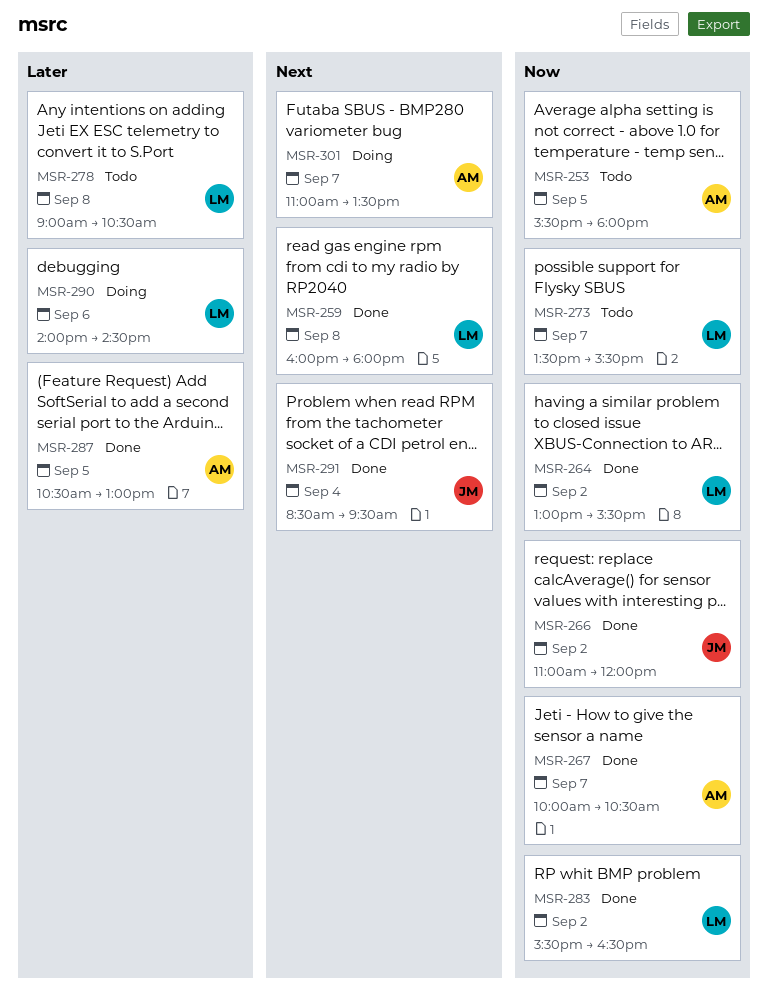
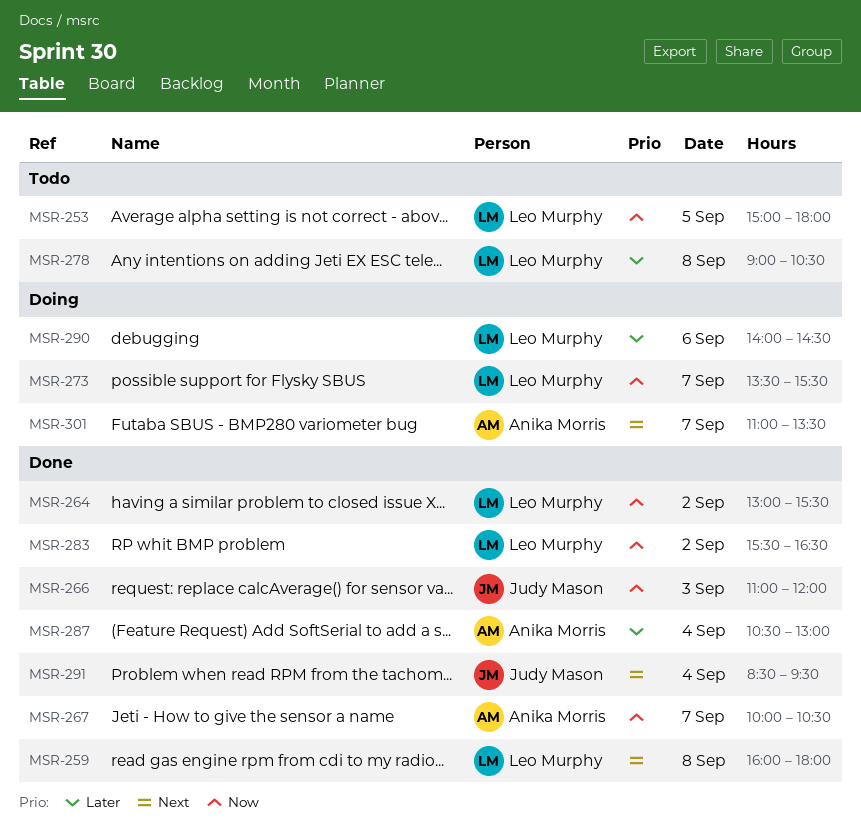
MSR-253, owner: Anika Morris -> Leo Murphy
MSR-253, begins: 15:30 -> 15:00
MSR-266, day: Sep 2 -> Sep 3
MSR-273, status: Todo -> Doing
MSR-287, day: Sep 5 -> Sep 4

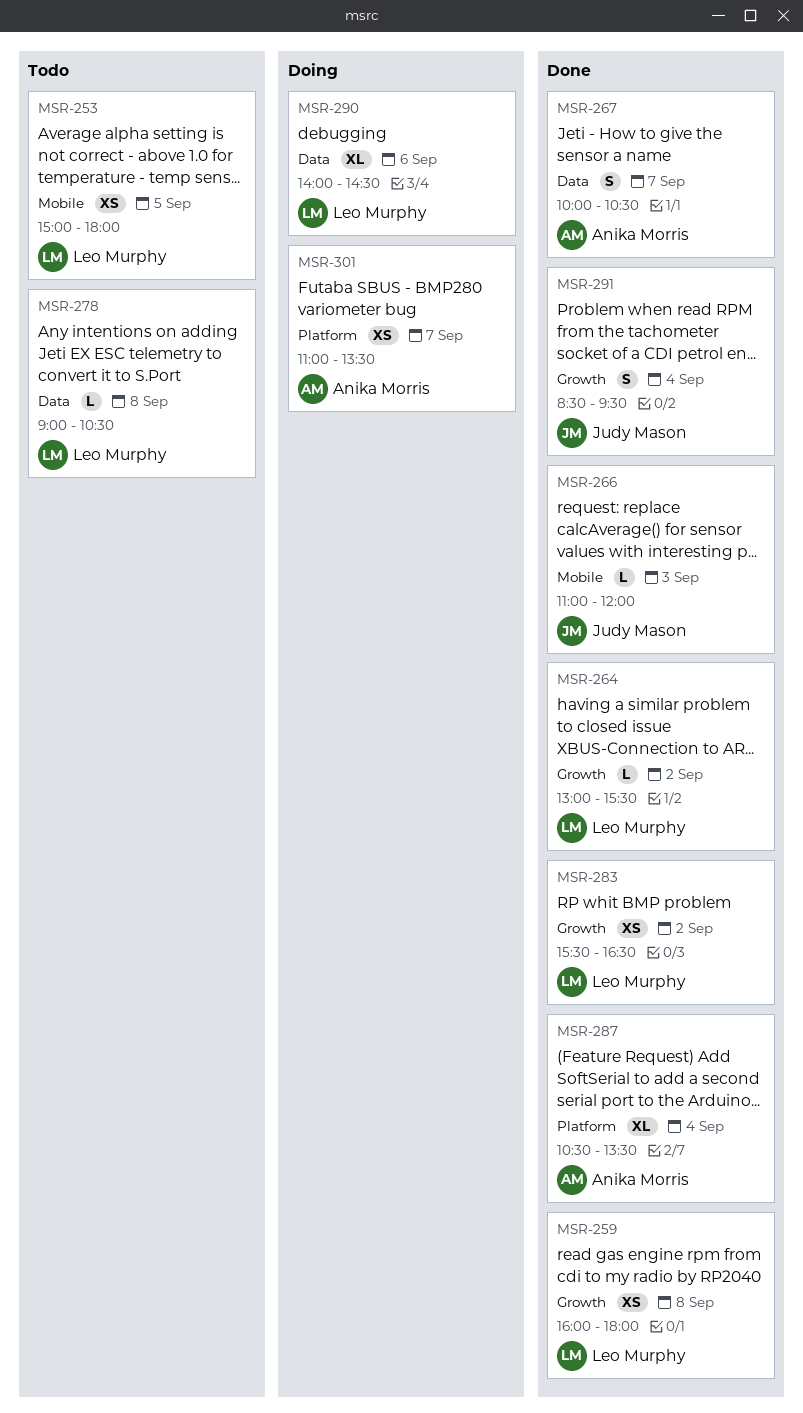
MSR-273: present -> none
MSR-287, ends: 13:00 -> 13:30

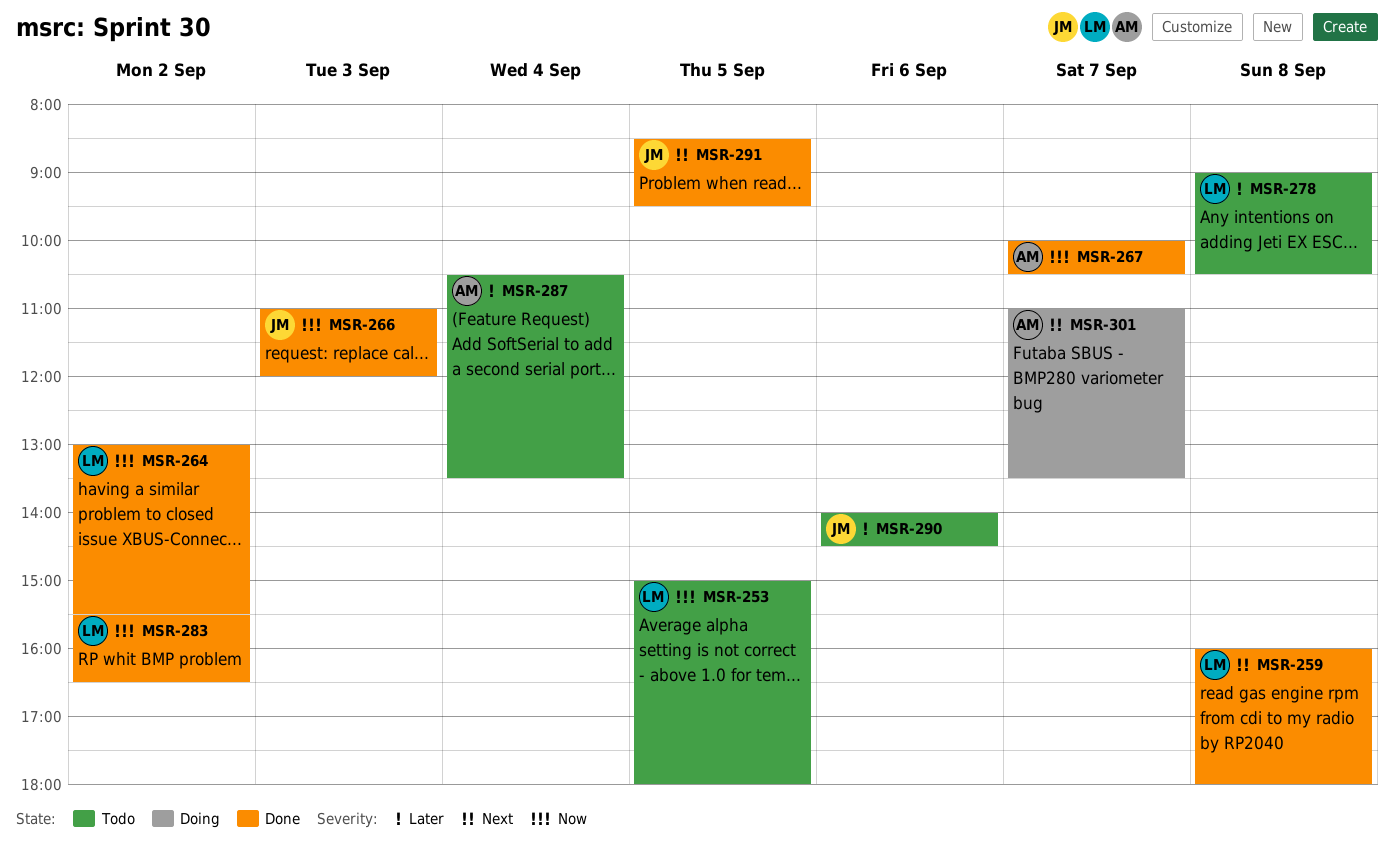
MSR-287, status: Done -> Todo
MSR-290, status: Doing -> Todo
MSR-290, owner: Leo Murphy -> Judy Mason
MSR-291, day: Sep 4 -> Sep 5

